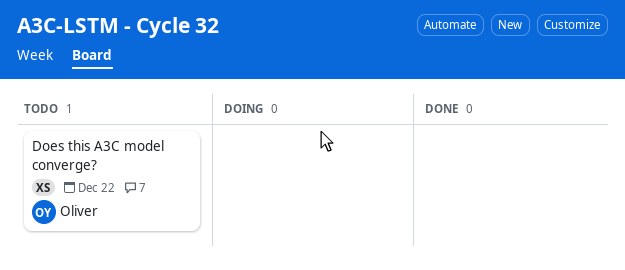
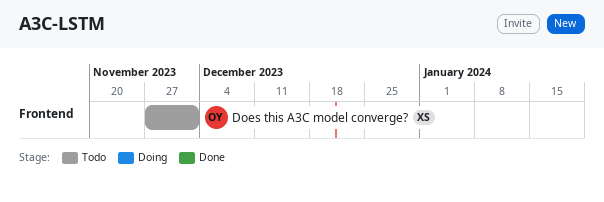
Does this A3C model converge?, due: Dec 22 -> Dec 1

